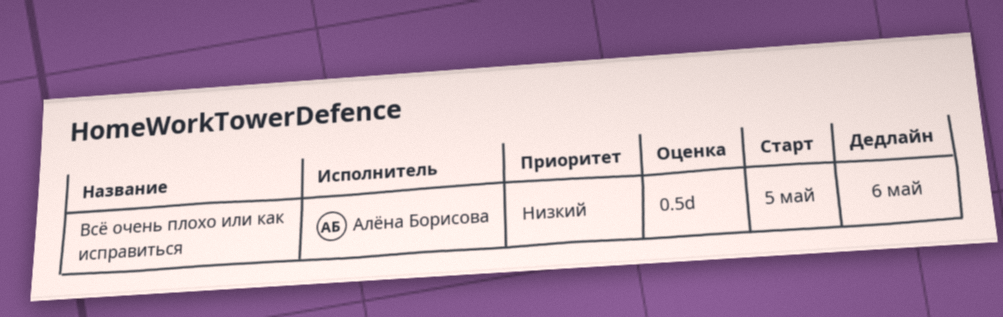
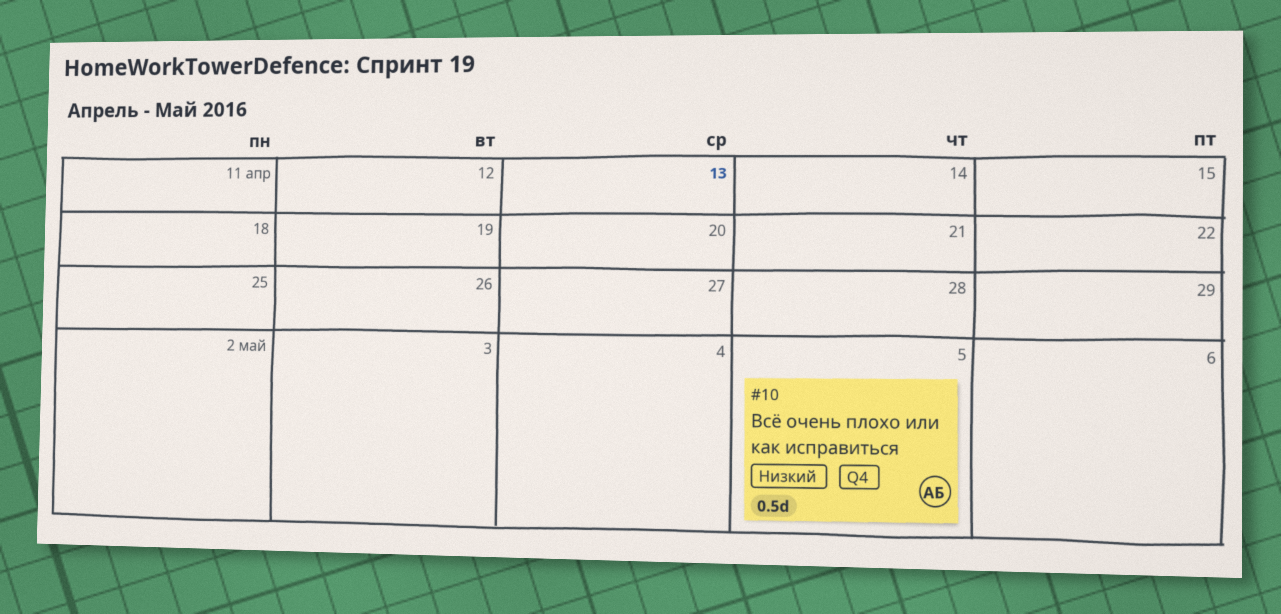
Всё очень плохо или как исправиться, due: May 6 -> May 5

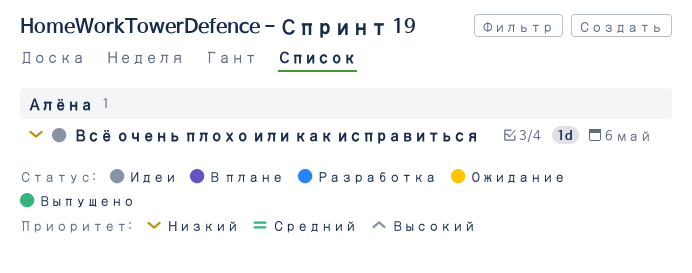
Всё очень плохо или как исправиться, estimate: 0.5d -> 1d
Всё очень плохо или как исправиться, due: May 5 -> May 6

